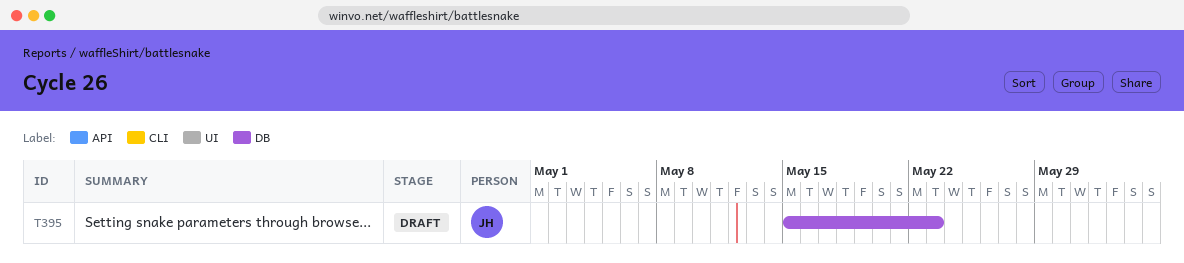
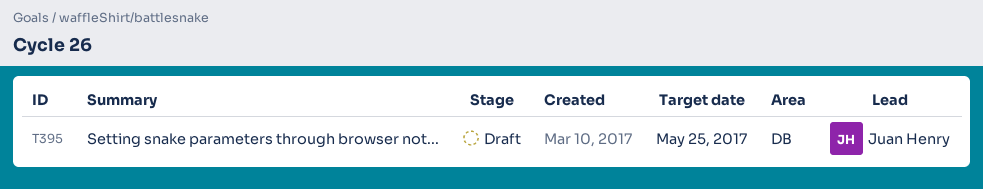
T395, due: May 23 -> May 25

